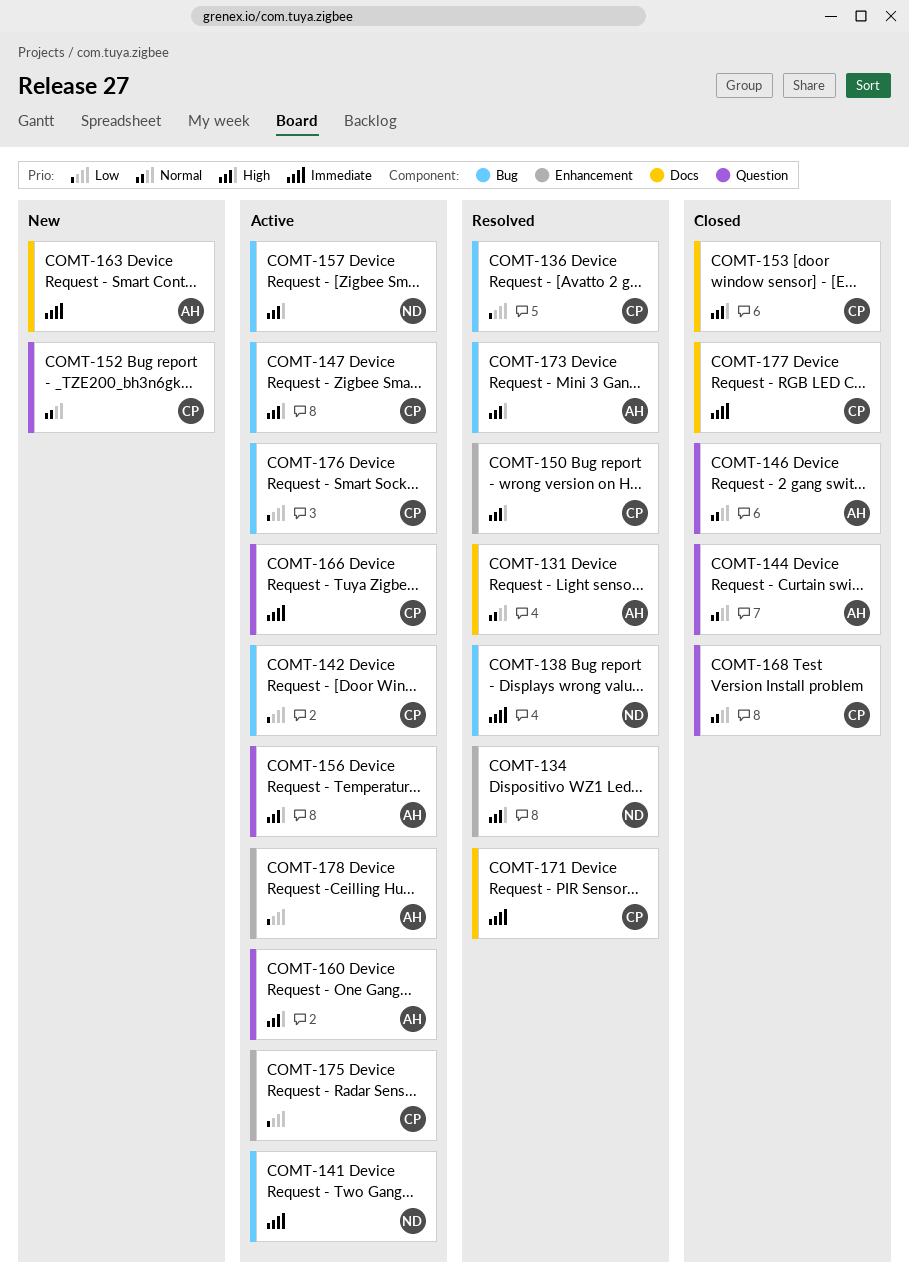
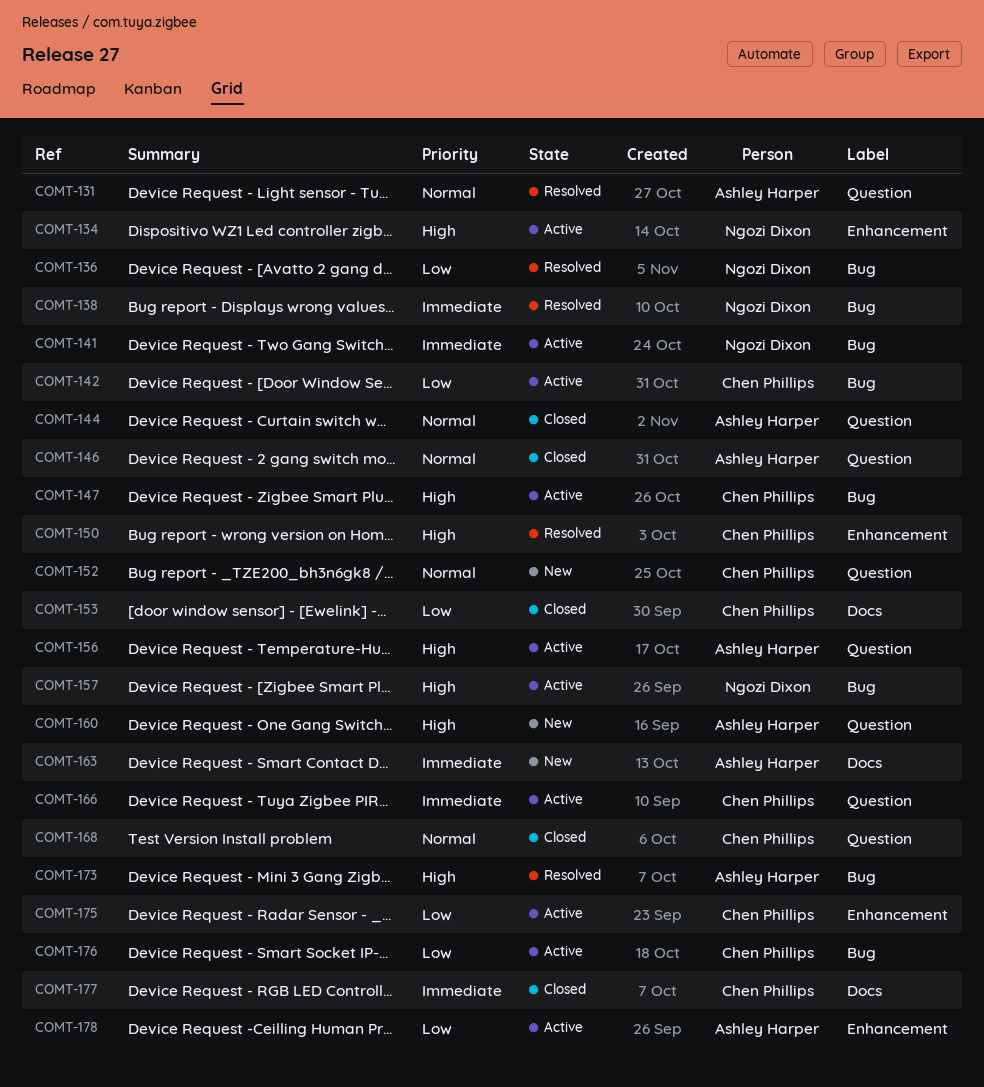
COMT-131, label: Docs -> Question
COMT-134, status: Resolved -> Active
COMT-136, owner: Chen Phillips -> Ngozi Dixon
COMT-153, priority: High -> Low
COMT-160, status: Active -> New
COMT-171: present -> none

